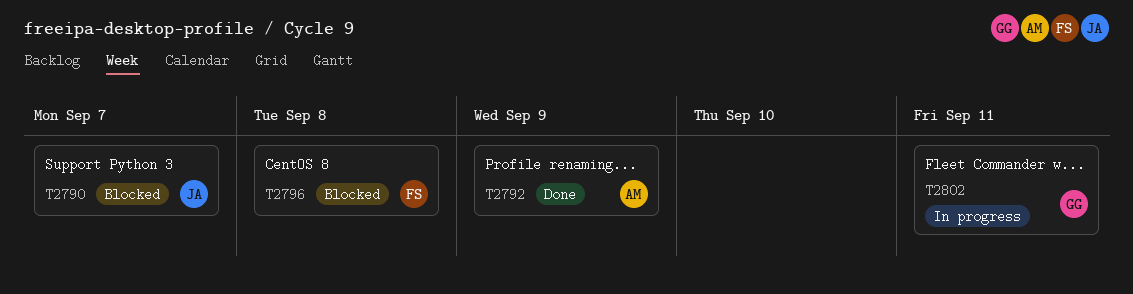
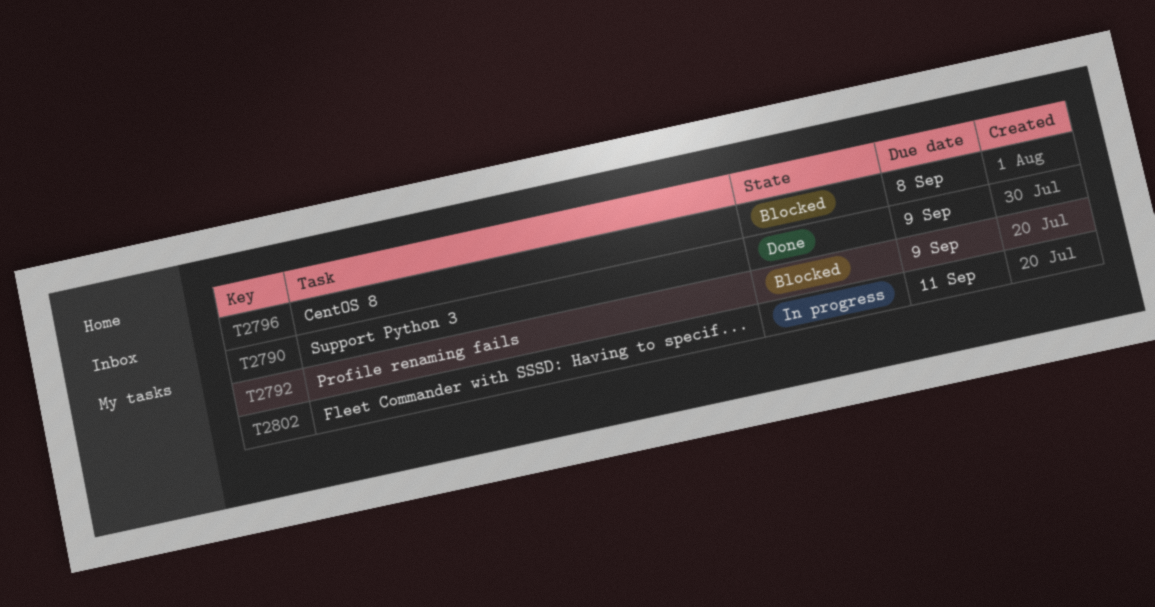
T2790, status: Blocked -> Done
T2790, due: Sep 7 -> Sep 9
T2792, status: Done -> Blocked

